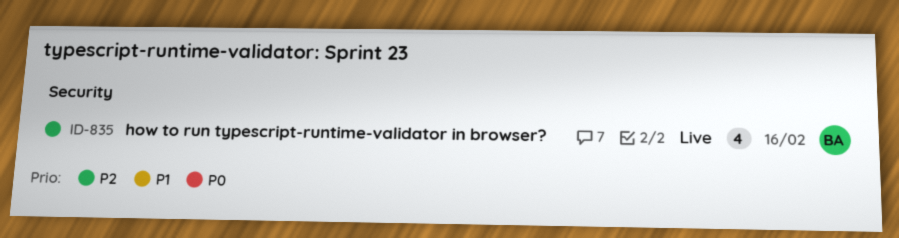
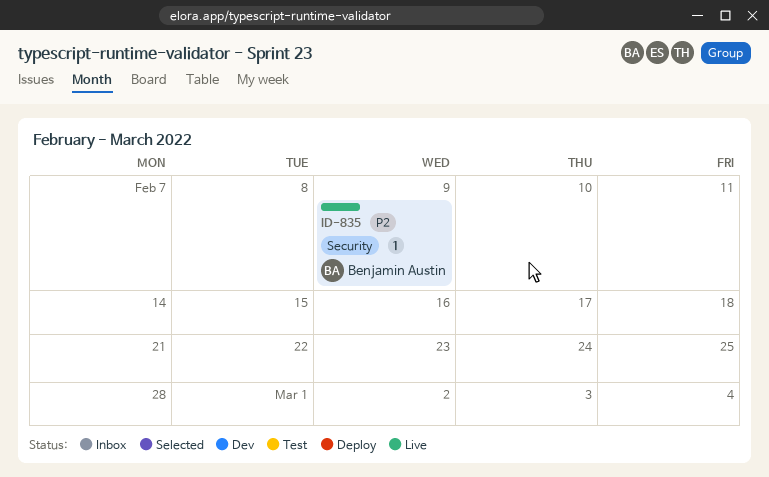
ID-835, estimate: 4 -> 1
ID-835, due: Feb 16 -> Feb 9

